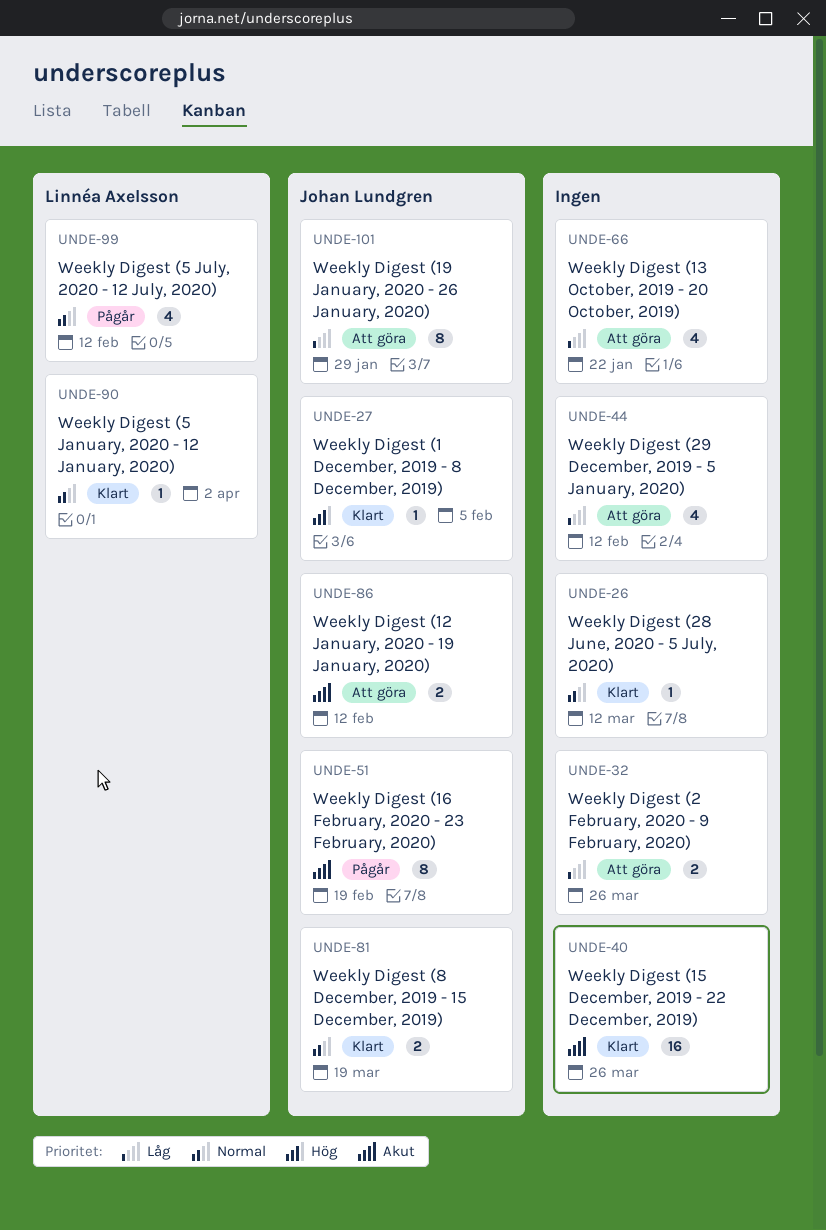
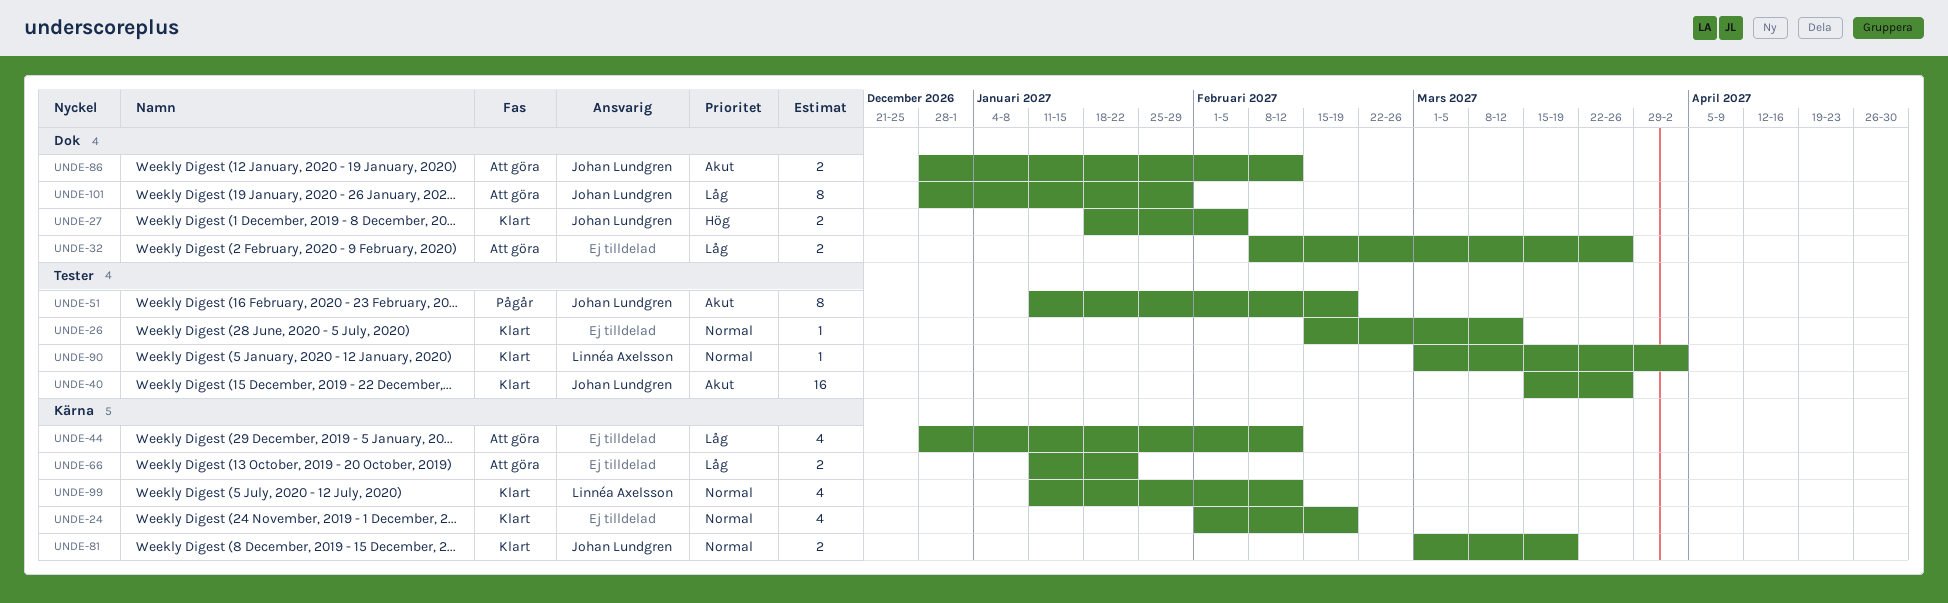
UNDE-24: none -> present
UNDE-27, estimate: 1 -> 2
UNDE-40, owner: none -> Johan Lundgren
UNDE-66, estimate: 4 -> 2
UNDE-99, status: Pågår -> Klart

